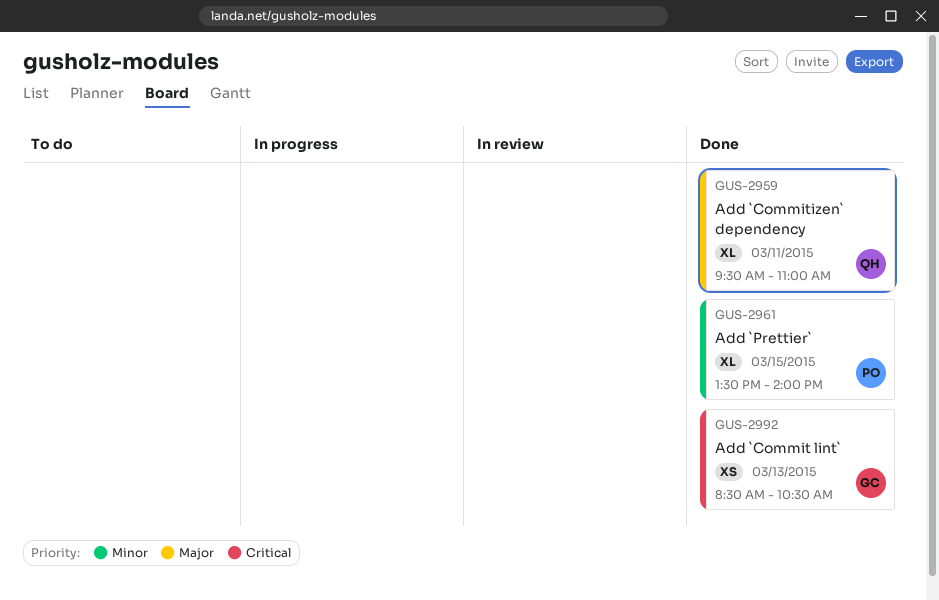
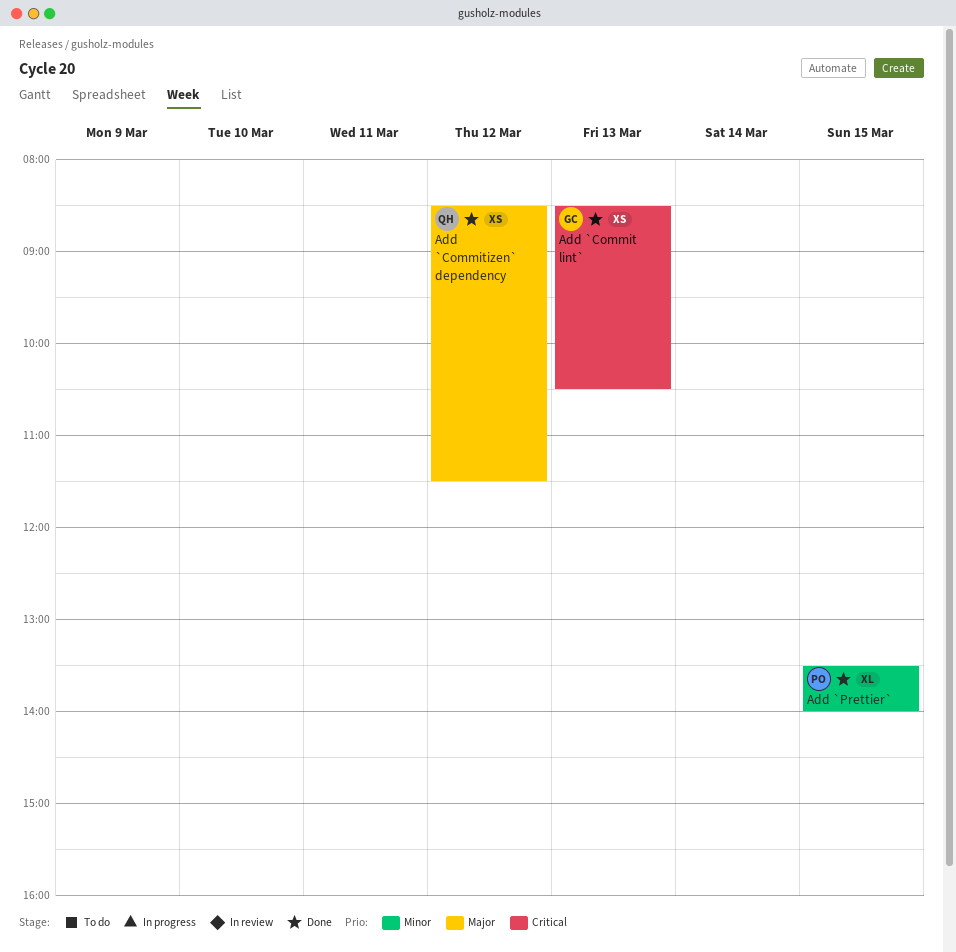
Add `Commitizen` dependency, estimate: XL -> XS
Add `Commitizen` dependency, day: Mar 11 -> Mar 12
Add `Commitizen` dependency, begins: 09:30 -> 08:30
Add `Commitizen` dependency, ends: 11:00 -> 11:30

